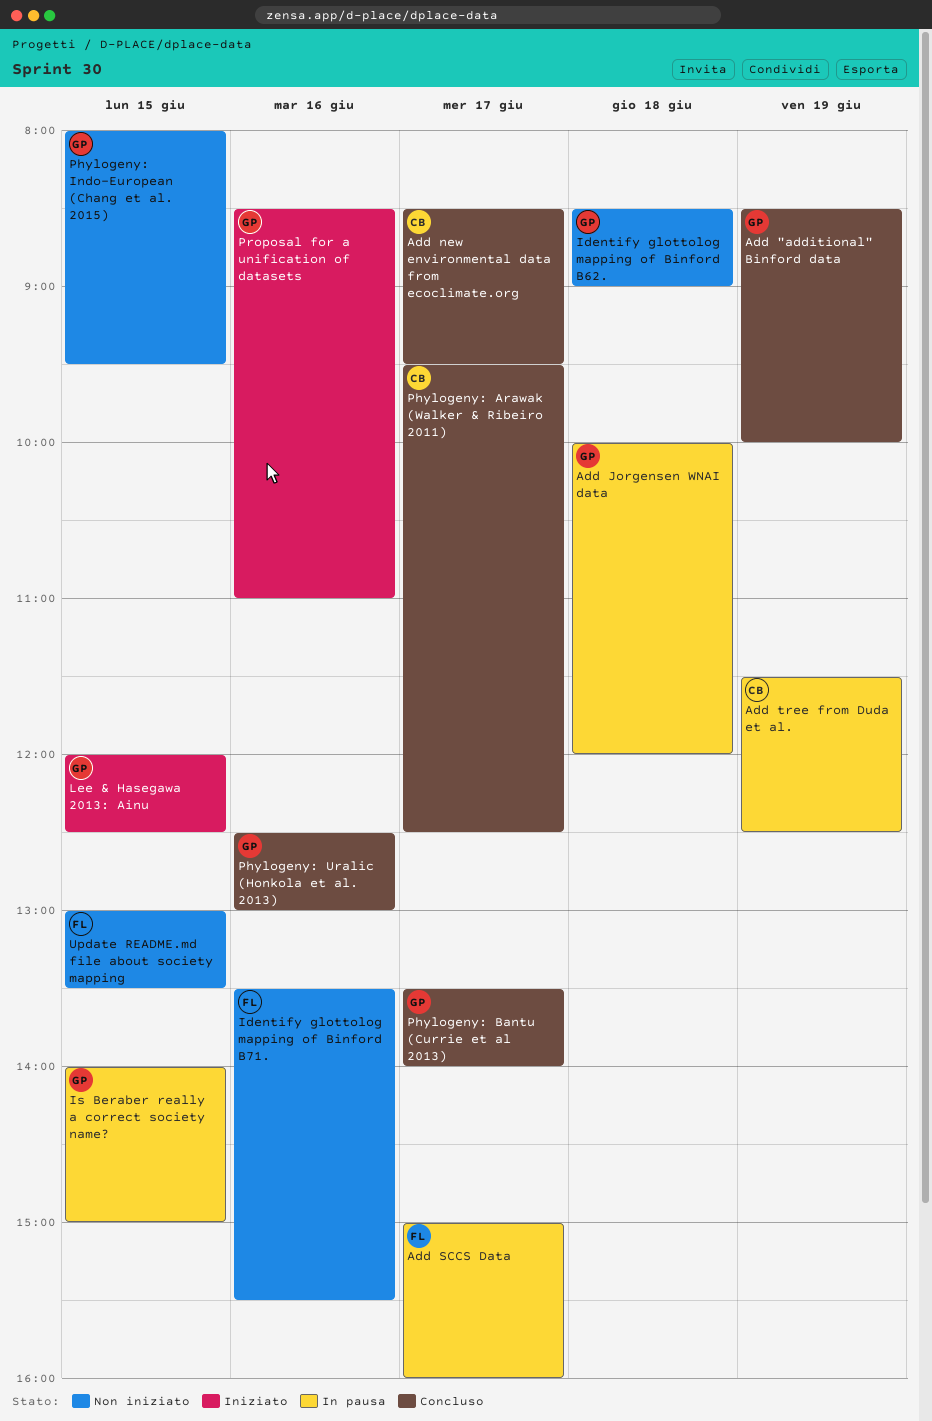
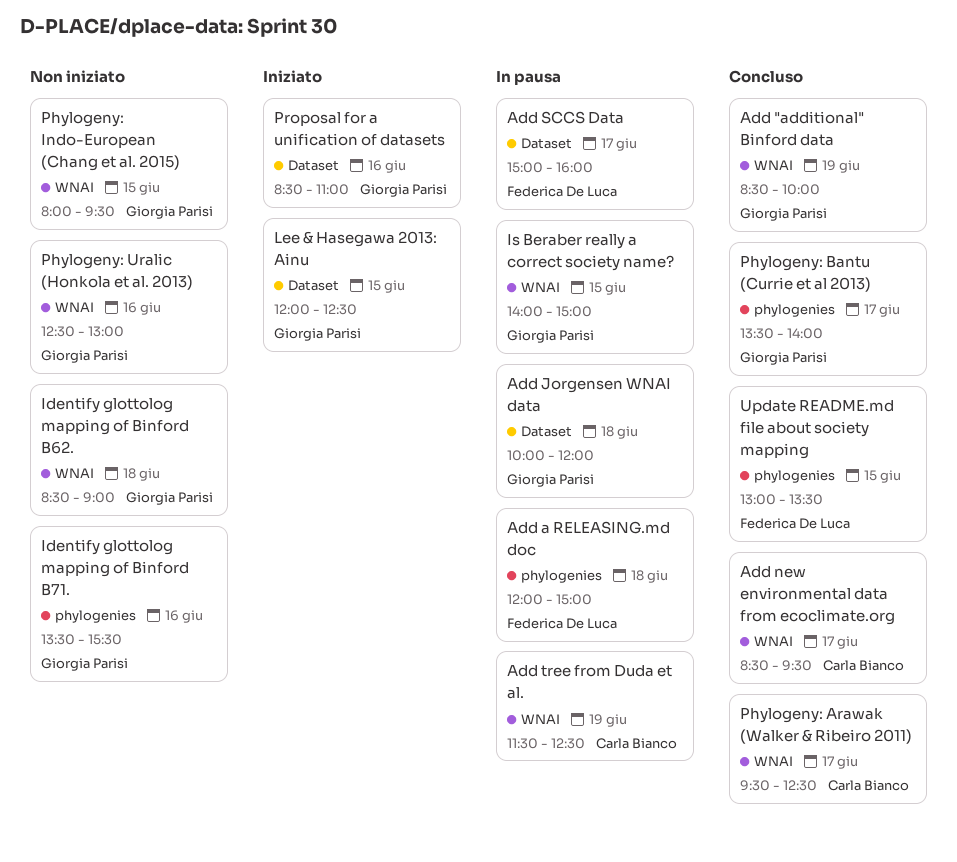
Add a RELEASING.md doc: none -> present
Identify glottolog mapping of Binford B71., owner: Federica De Luca -> Giorgia Parisi
Phylogeny: Uralic (Honkola et al. 2013), status: Concluso -> Non iniziato
Update README.md file about society mapping, status: Non iniziato -> Concluso

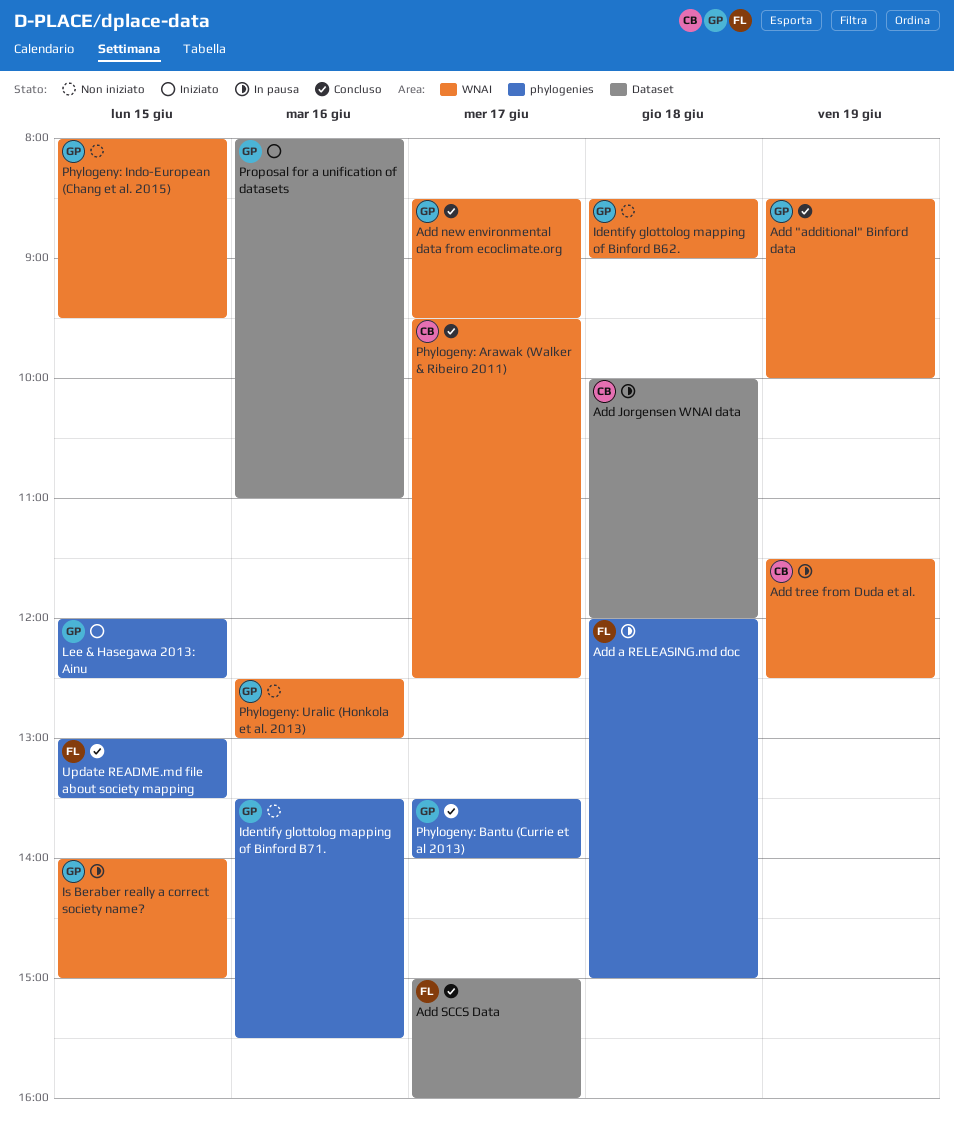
Add Jorgensen WNAI data, owner: Giorgia Parisi -> Carla Bianco
Add new environmental data from ecoclimate.org, owner: Carla Bianco -> Giorgia Parisi
Add SCCS Data, status: In pausa -> Concluso
Lee & Hasegawa 2013: Ainu, label: Dataset -> phylogenies
Proposal for a unification of datasets, begins: 08:30 -> 08:00

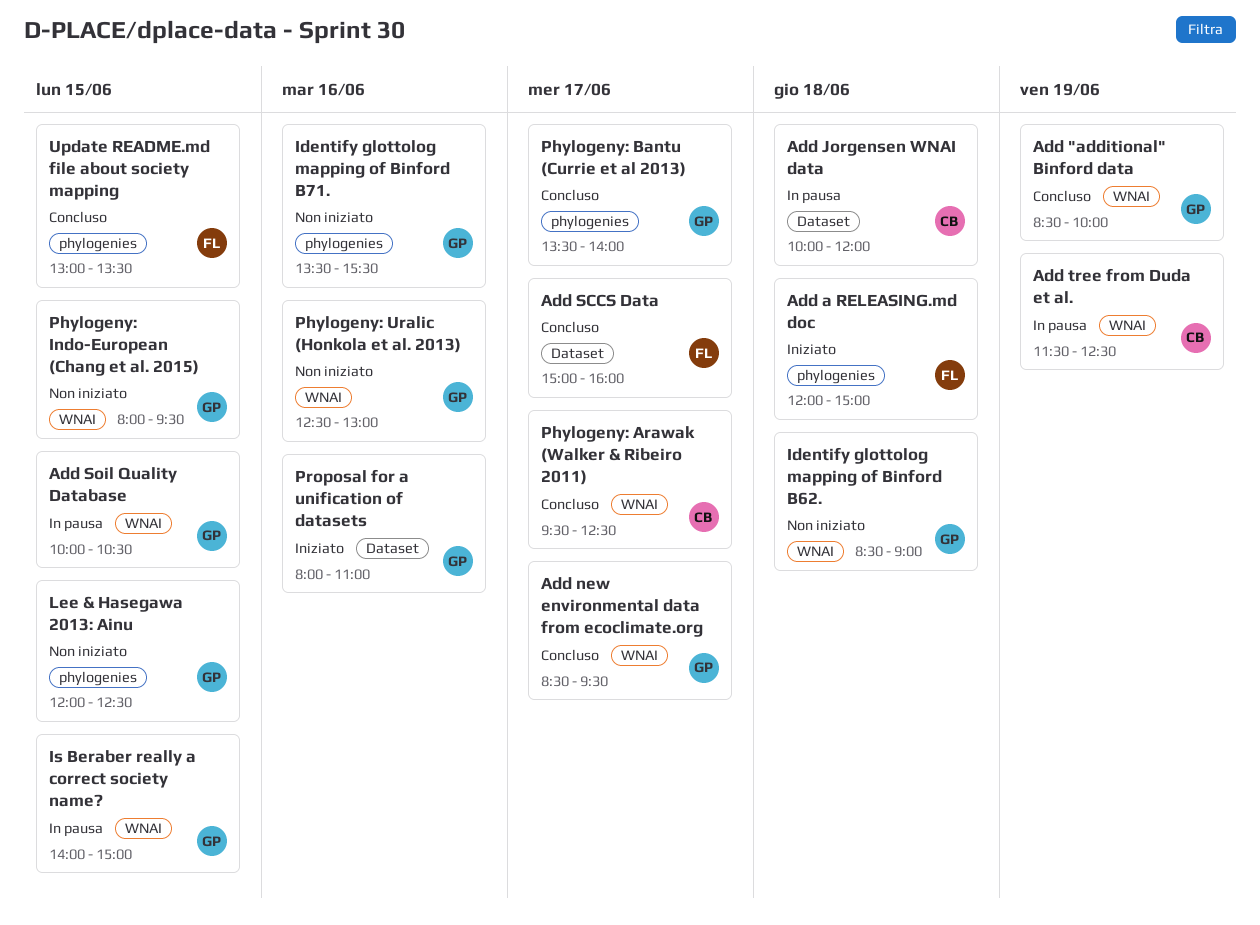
Add a RELEASING.md doc, status: In pausa -> Iniziato
Add Soil Quality Database: none -> present
Lee & Hasegawa 2013: Ainu, status: Iniziato -> Non iniziato

